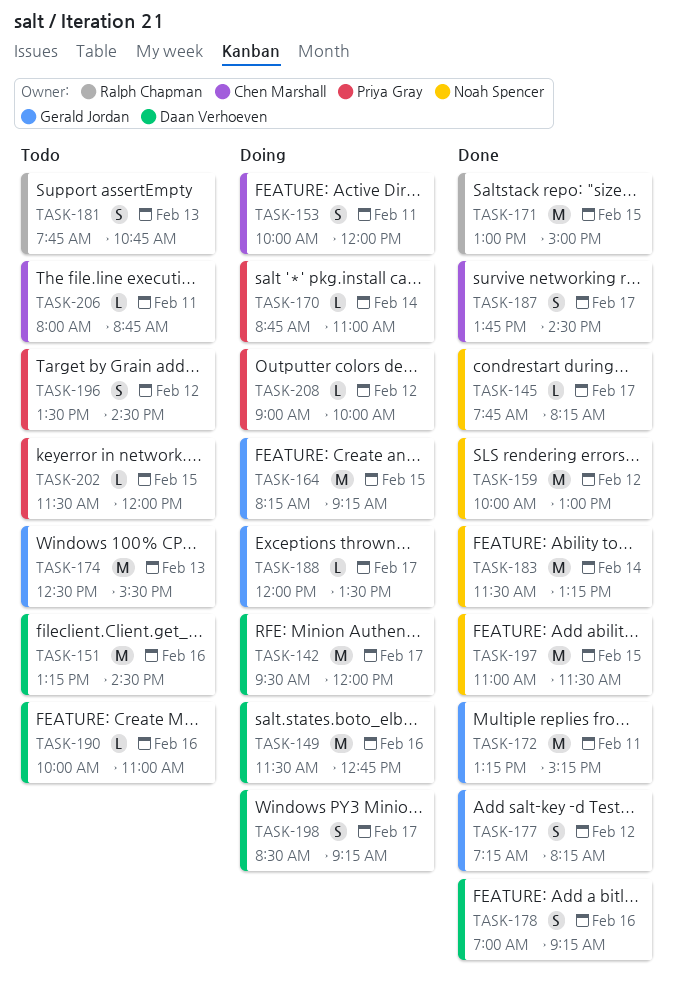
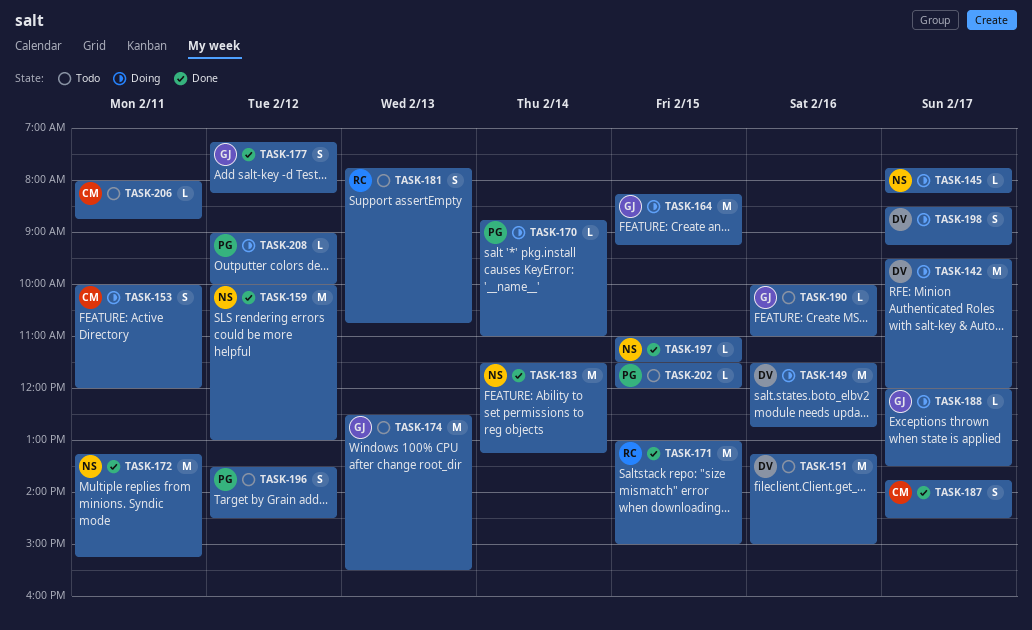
TASK-145, status: Done -> Doing
TASK-151, ends: 14:30 -> 15:00
TASK-172, owner: Gerald Jordan -> Noah Spencer
TASK-178: present -> none
TASK-190, owner: Daan Verhoeven -> Gerald Jordan
TASK-197, estimate: M -> L

